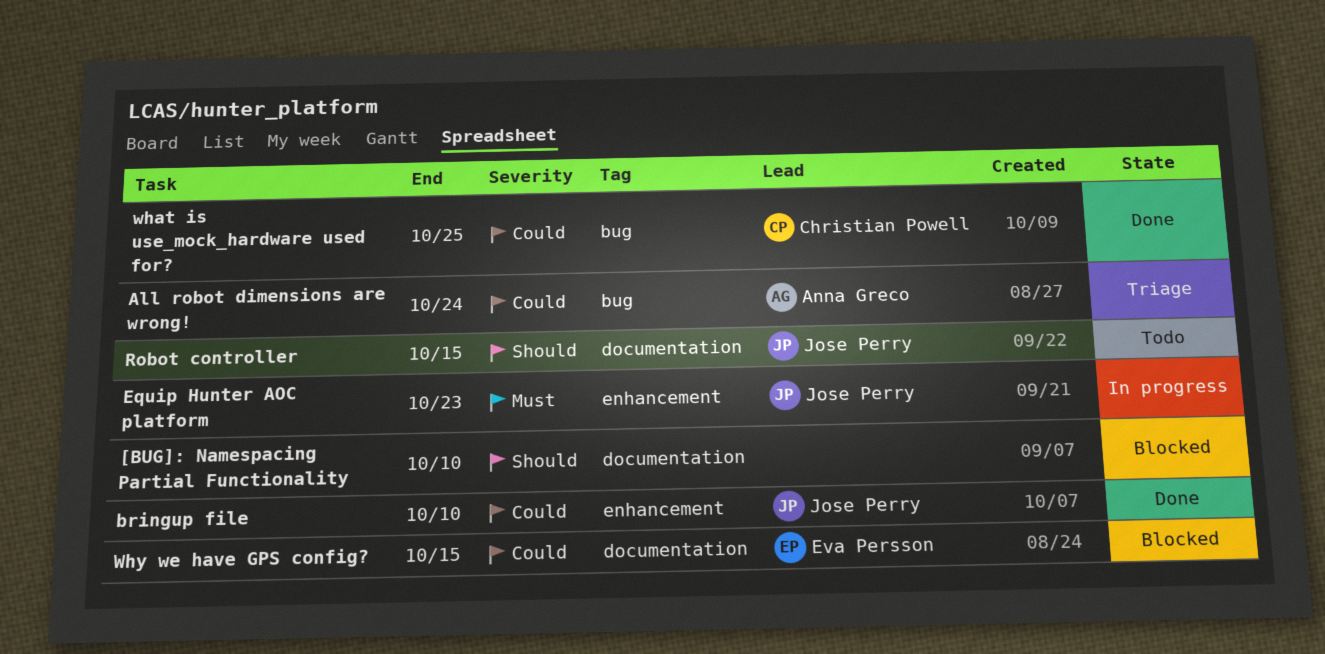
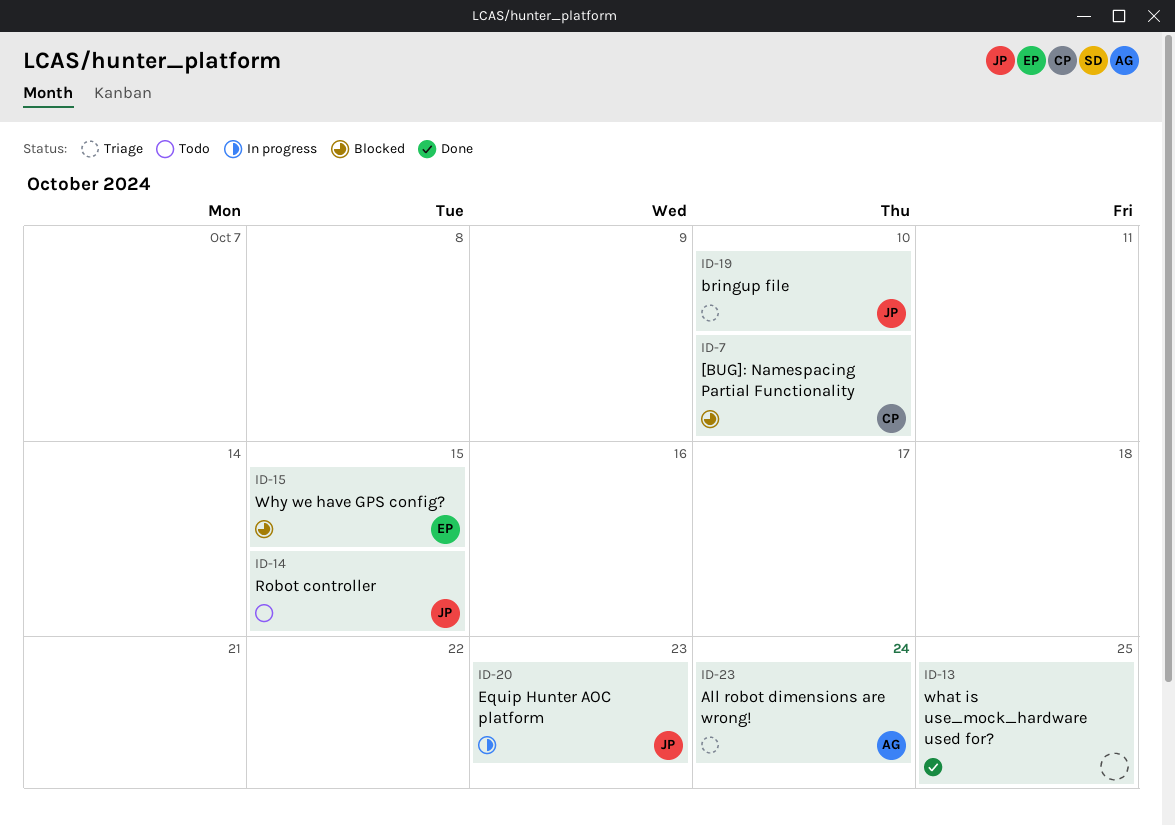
[BUG]: Namespacing Partial Functionality, owner: none -> Christian Powell
bringup file, status: Done -> Triage
what is use_mock_hardware used for?, owner: Christian Powell -> none

